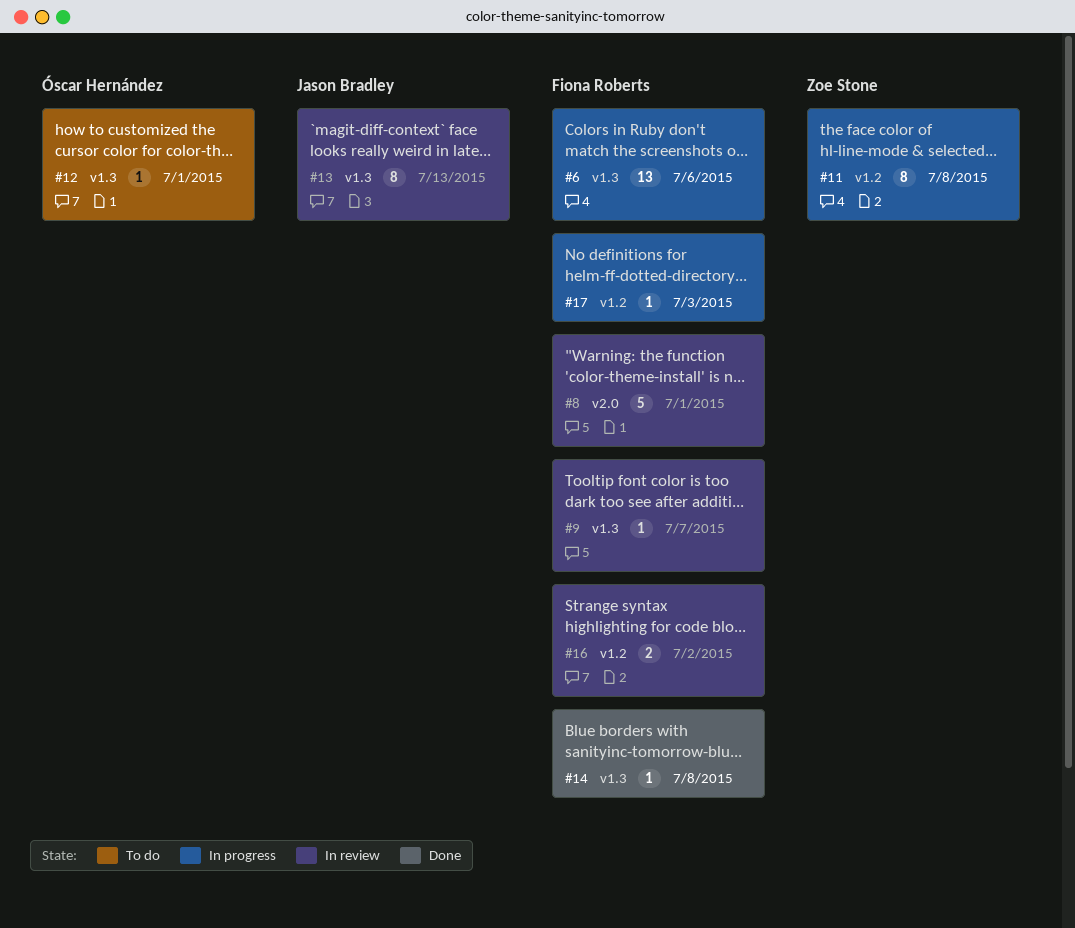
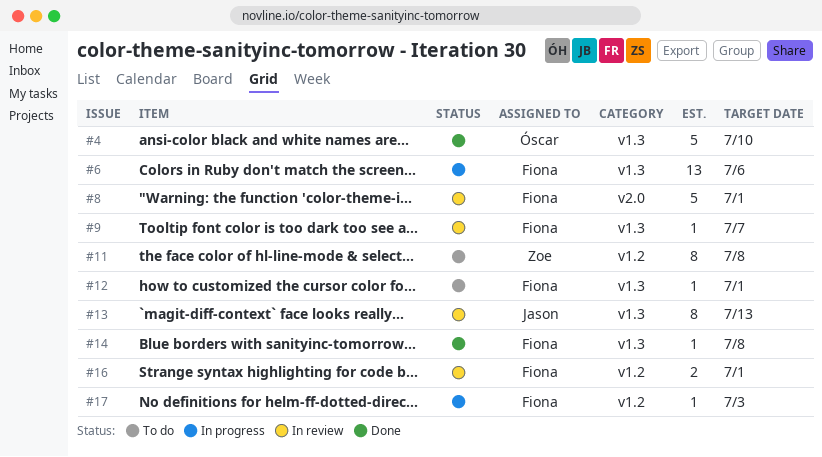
#4: none -> present
#11, status: In progress -> To do
#12, owner: Óscar Hernández -> Fiona Roberts
#16, due: Jul 2 -> Jul 1

